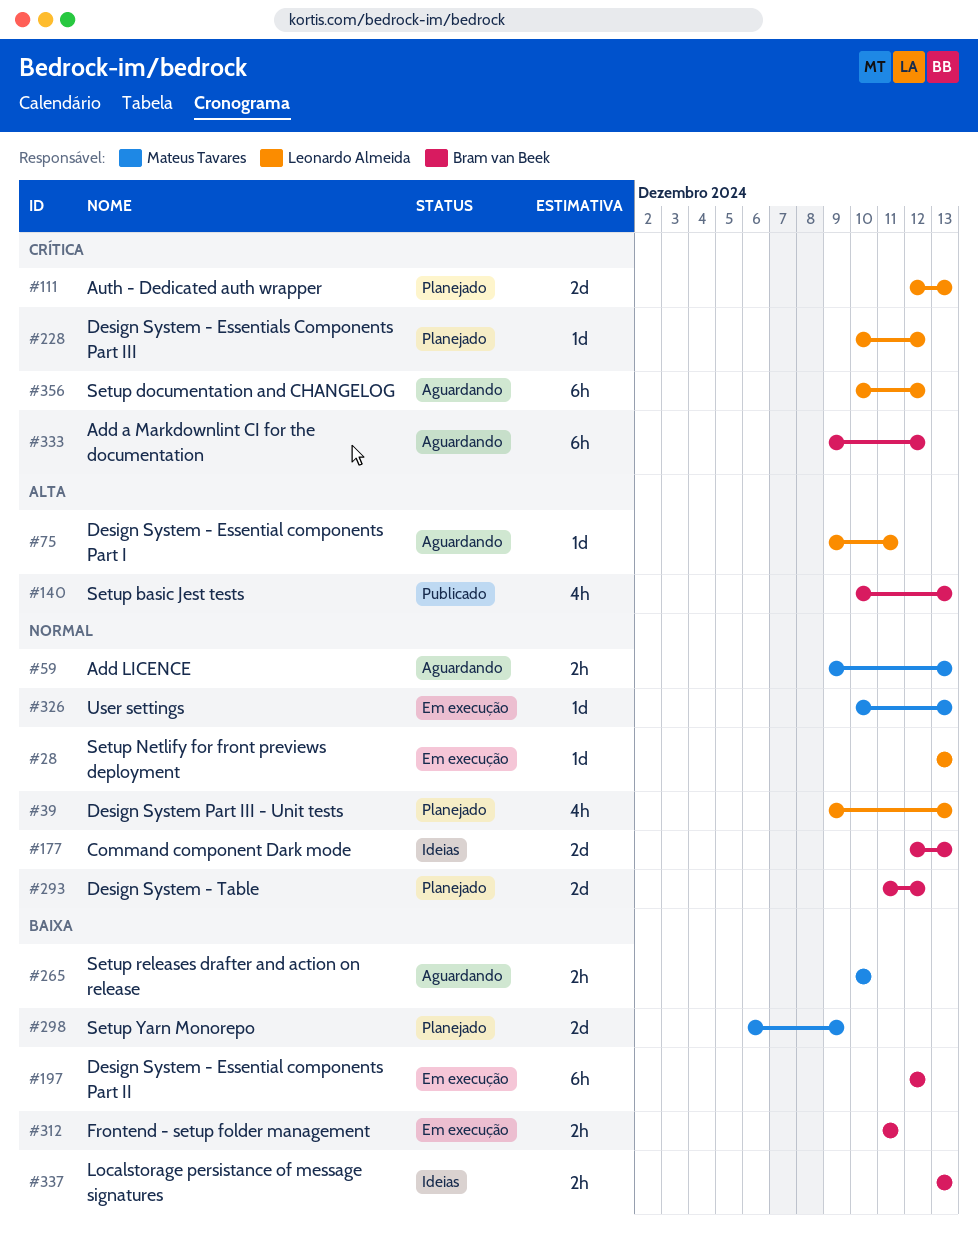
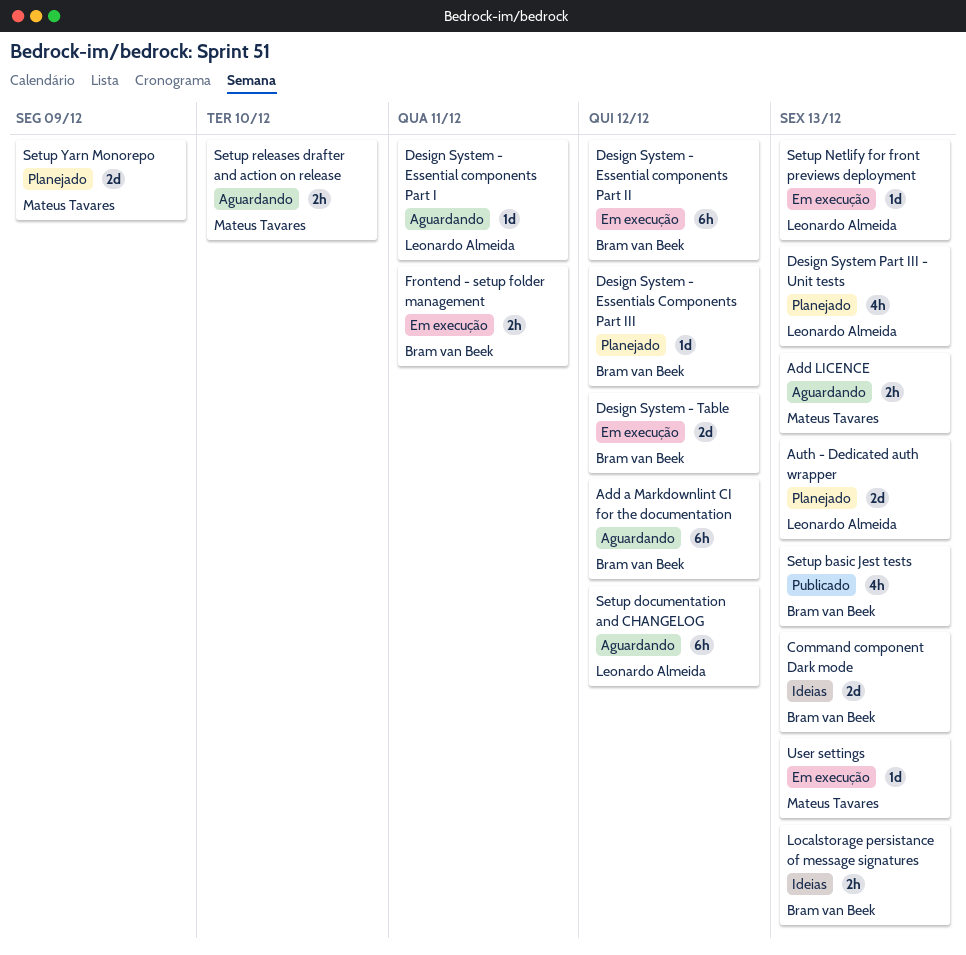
Design System - Essentials Components Part III, owner: Leonardo Almeida -> Bram van Beek
Design System - Table, status: Planejado -> Em execução

